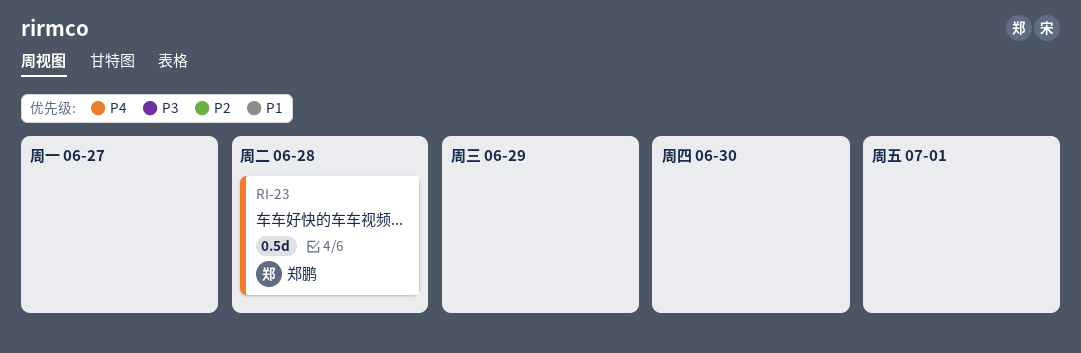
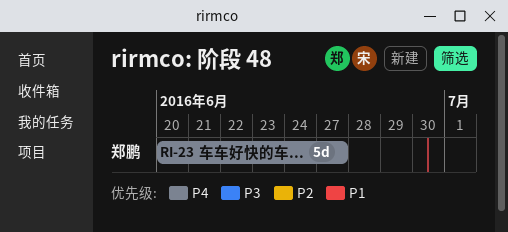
RI-23, estimate: 0.5d -> 5d
RI-23, due: Jun 28 -> Jun 27

